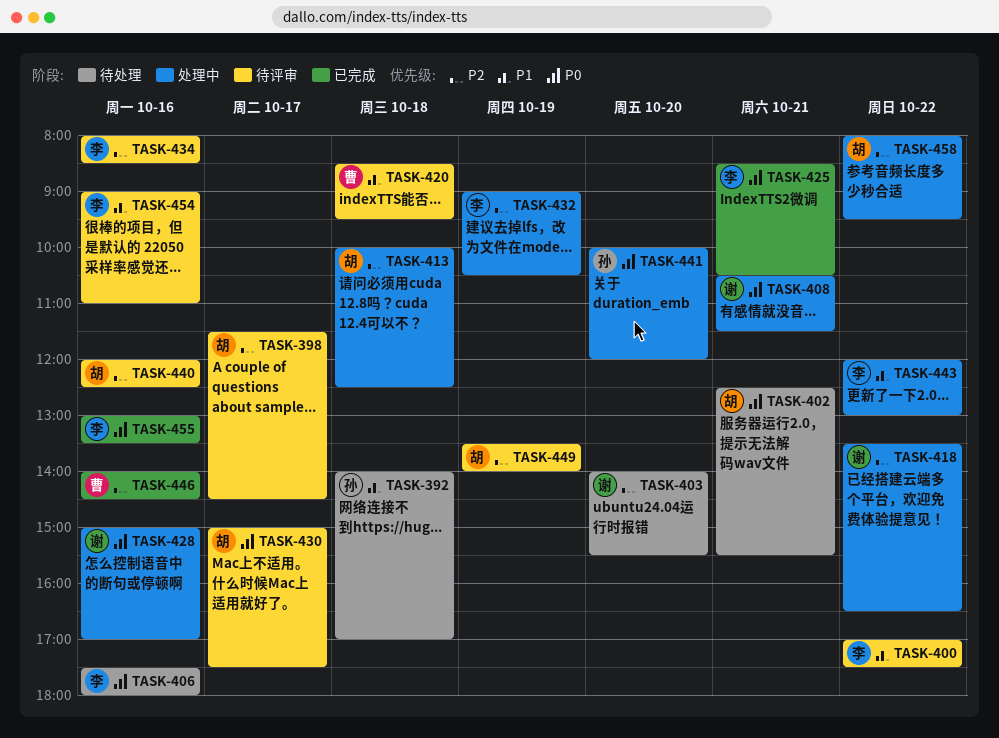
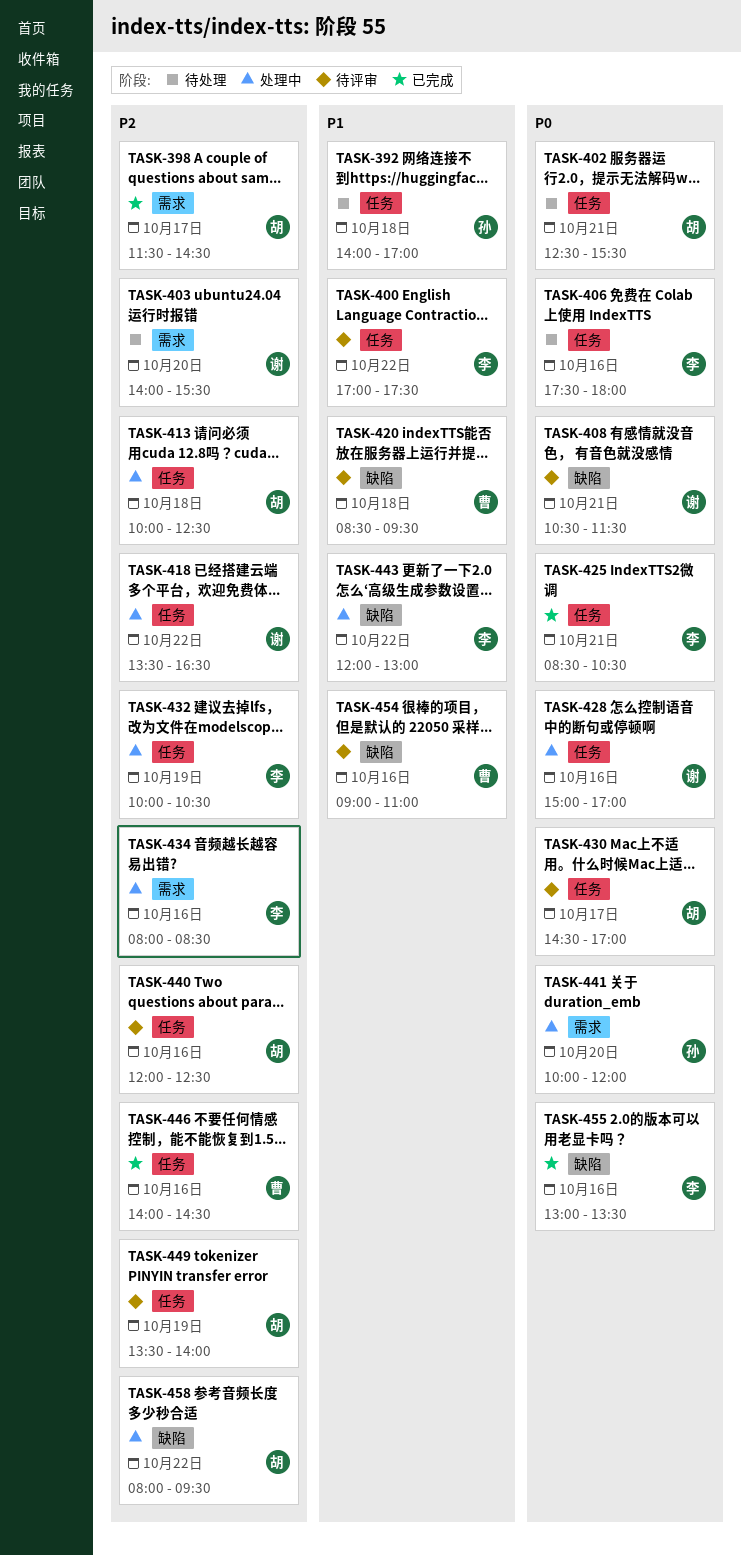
TASK-398, status: 待评审 -> 已完成
TASK-408, status: 处理中 -> 待评审
TASK-430, begins: 15:00 -> 14:30
TASK-430, ends: 17:30 -> 17:00
TASK-432, begins: 09:00 -> 10:00
TASK-434, status: 待评审 -> 处理中
TASK-454, owner: 李 -> 曹

